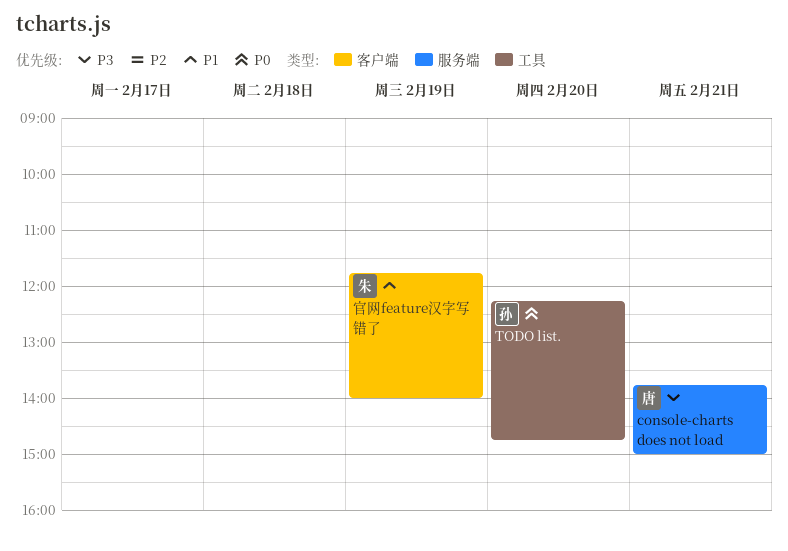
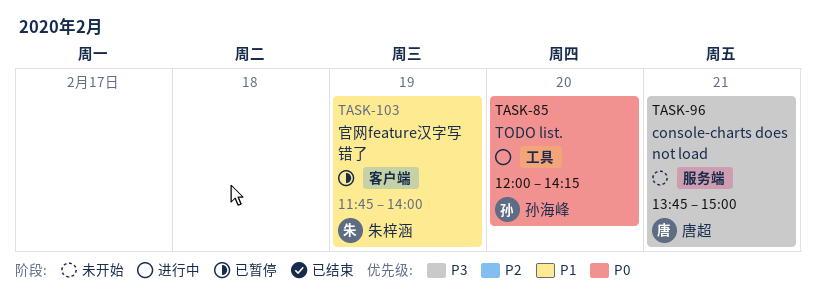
TODO list., begins: 12:15 -> 12:00
TODO list., ends: 14:45 -> 14:15

